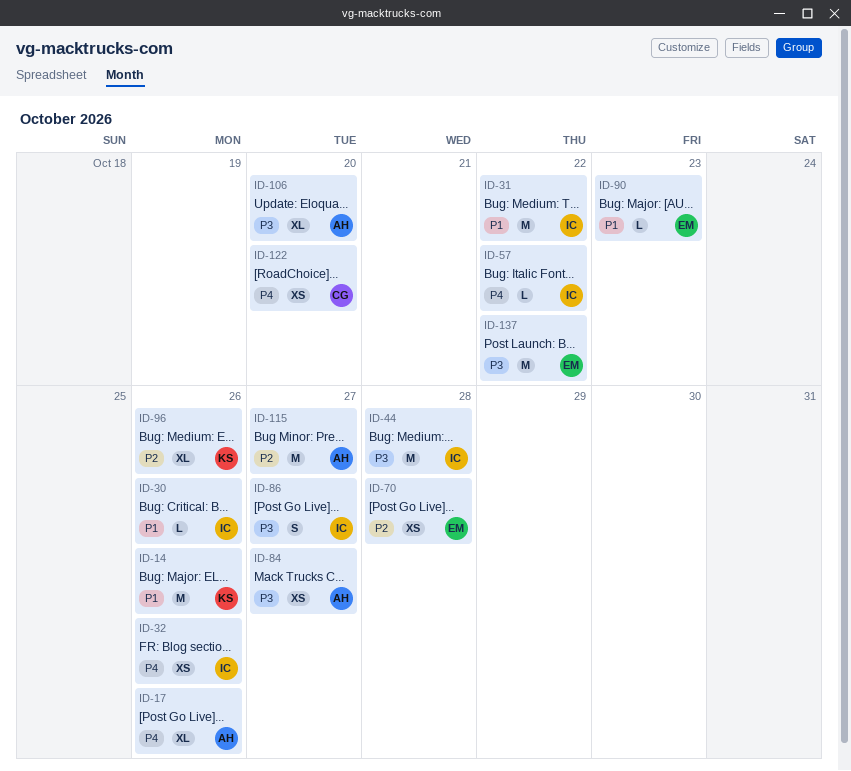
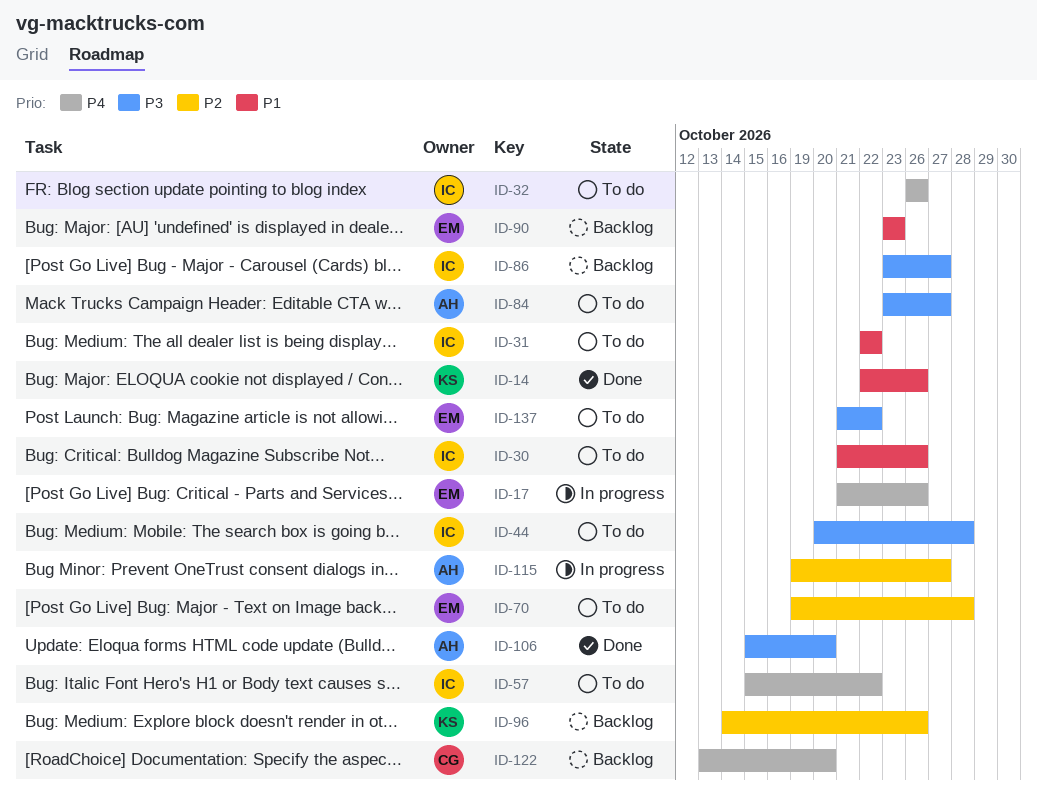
ID-17, owner: AH -> EM

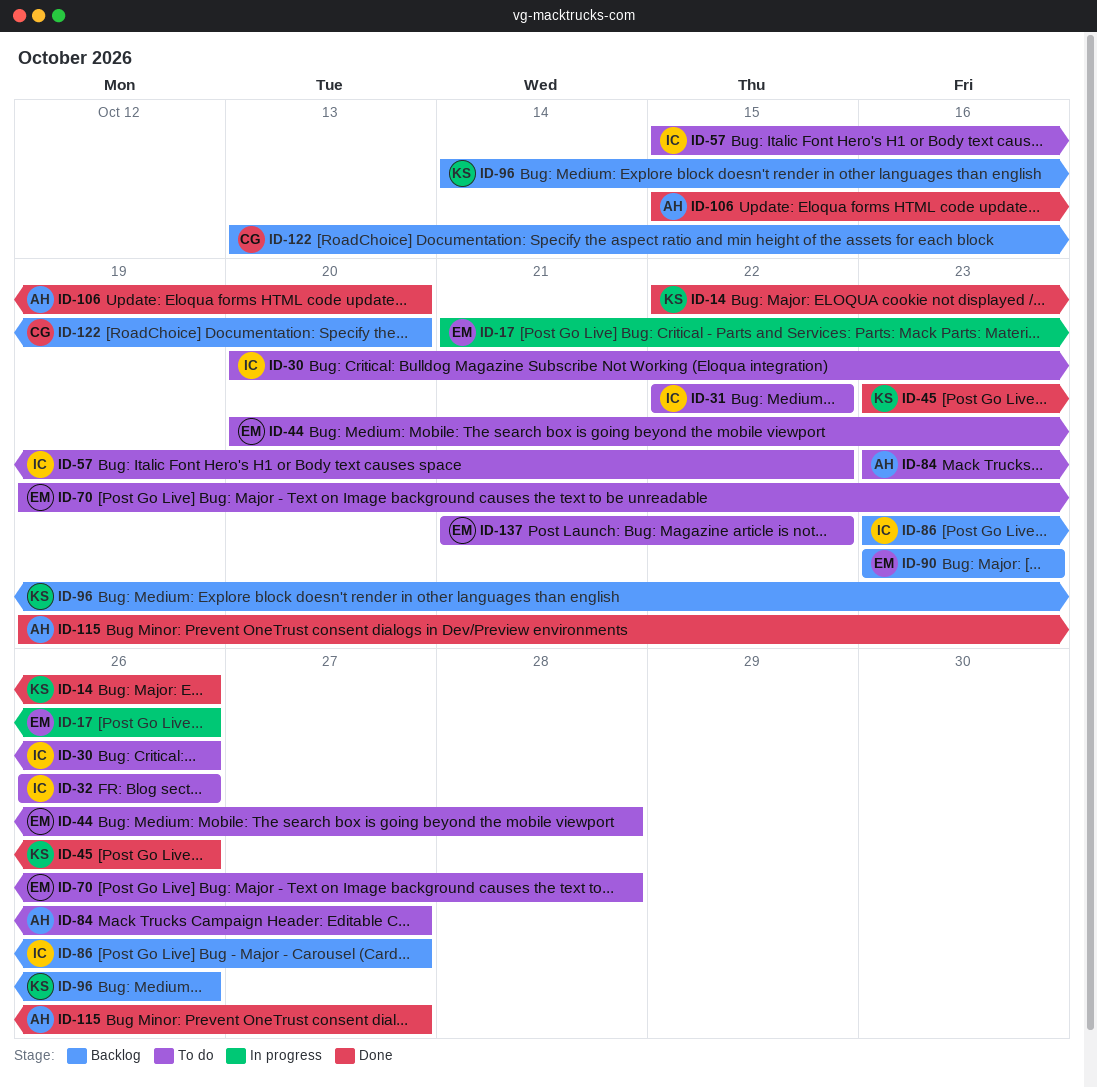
ID-30, start: Oct 21 -> Oct 20
ID-44, owner: IC -> EM
ID-45: none -> present
ID-115, status: In progress -> Done

